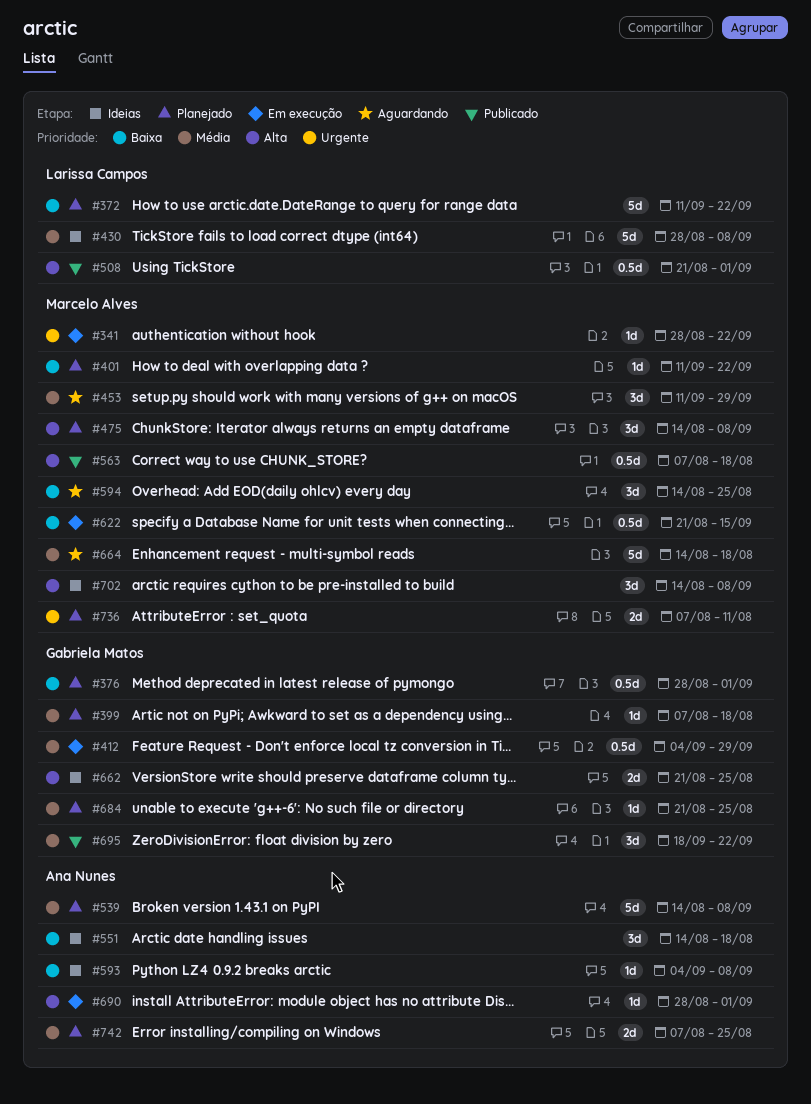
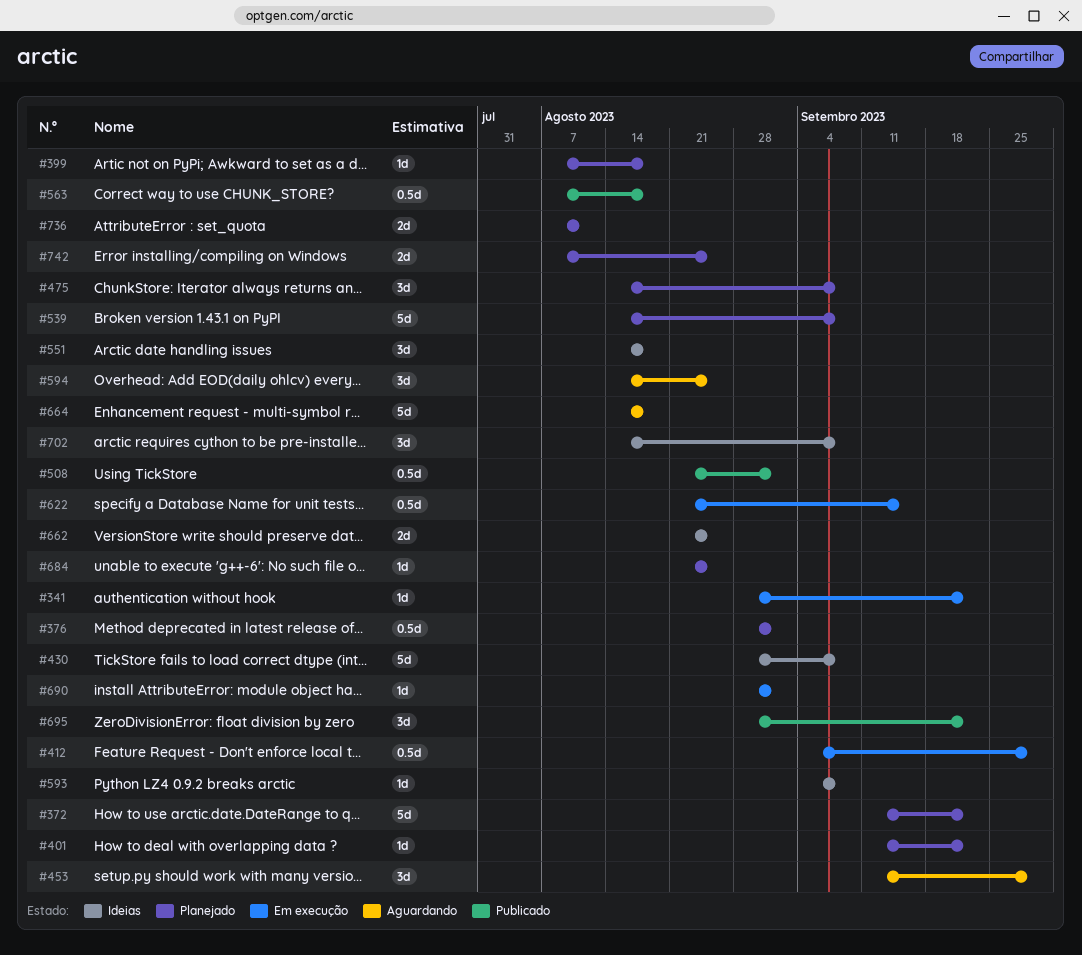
#695, start: Sep 18 -> Aug 28

